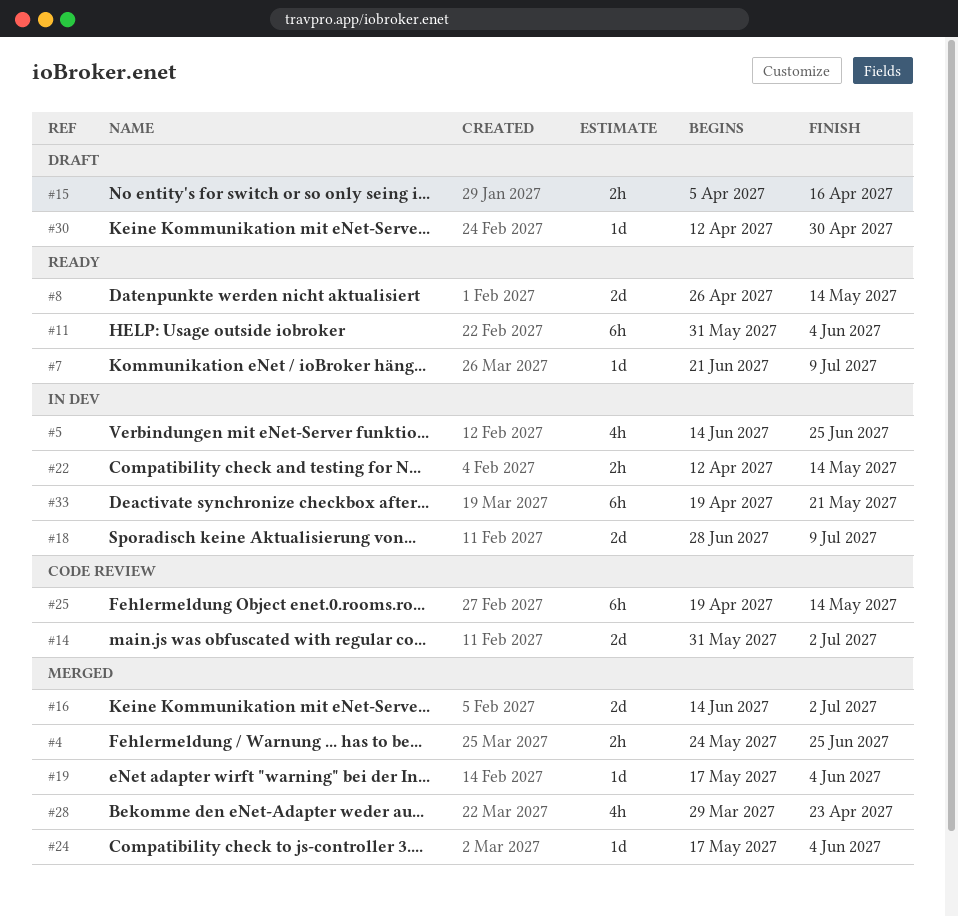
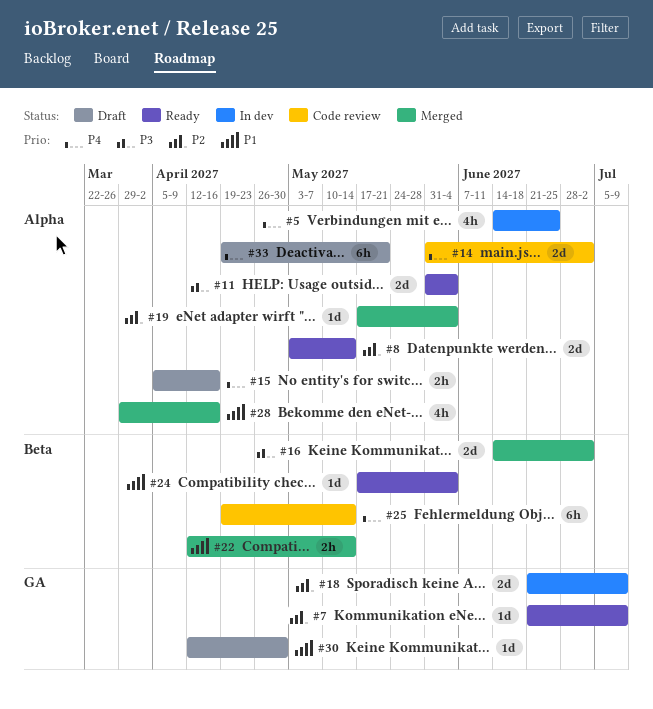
#4: present -> none
#8, start: Apr 26 -> May 3
#11, estimate: 6h -> 2d
#18, start: Jun 28 -> Jun 21
#22, status: In dev -> Merged
#24, status: Merged -> Ready
#28, due: Apr 23 -> Apr 16
#33, status: In dev -> Draft

